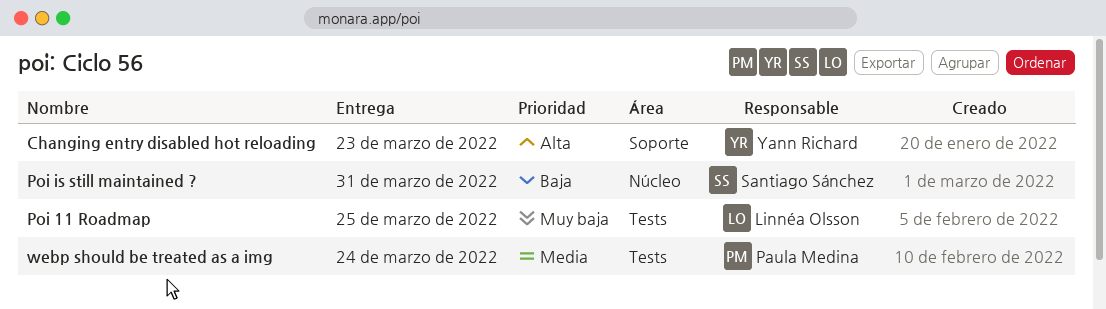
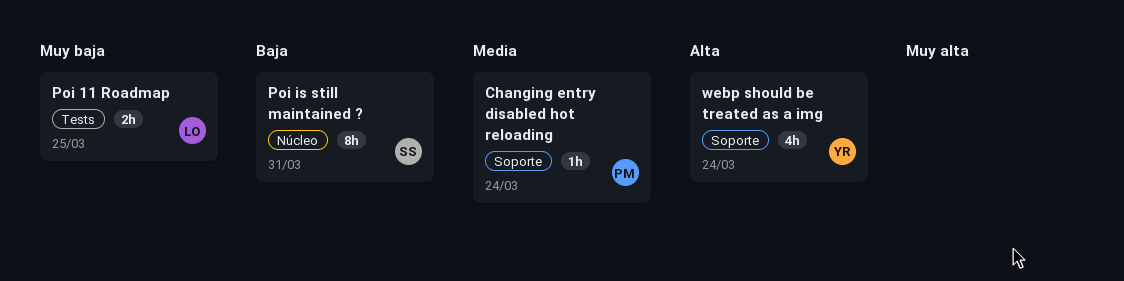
Changing entry disabled hot reloading, owner: Yann Richard -> Paula Medina
Changing entry disabled hot reloading, priority: Alta -> Media
Changing entry disabled hot reloading, due: Mar 23 -> Mar 24
webp should be treated as a img, owner: Paula Medina -> Yann Richard
webp should be treated as a img, priority: Media -> Alta
webp should be treated as a img, label: Tests -> Soporte

